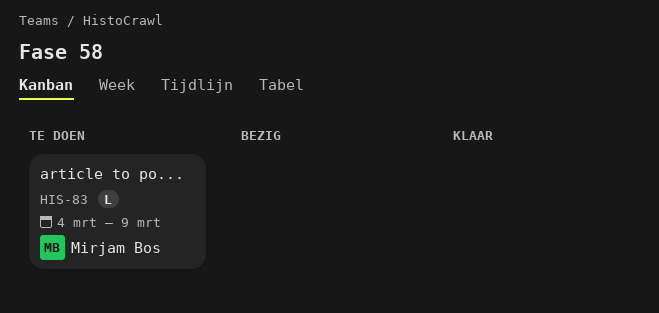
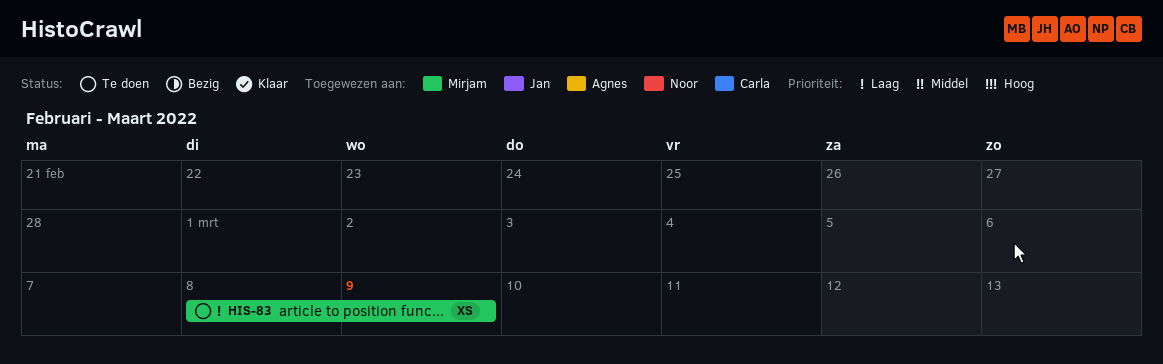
HIS-83, estimate: L -> XS
HIS-83, start: Mar 4 -> Mar 8

